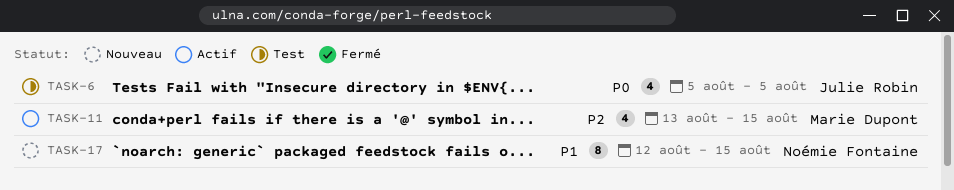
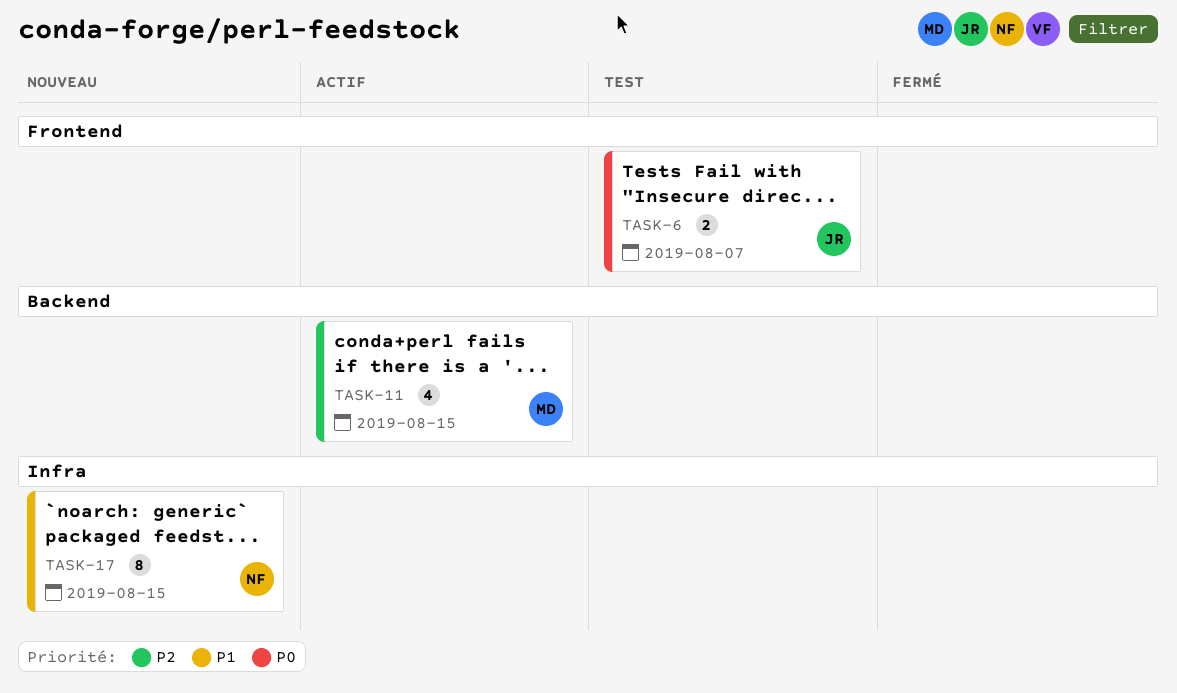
TASK-6, estimate: 4 -> 2
TASK-6, due: Aug 5 -> Aug 7

